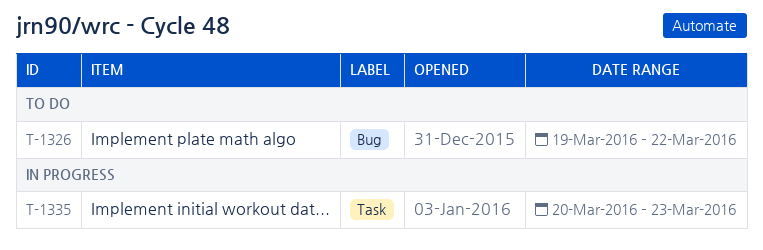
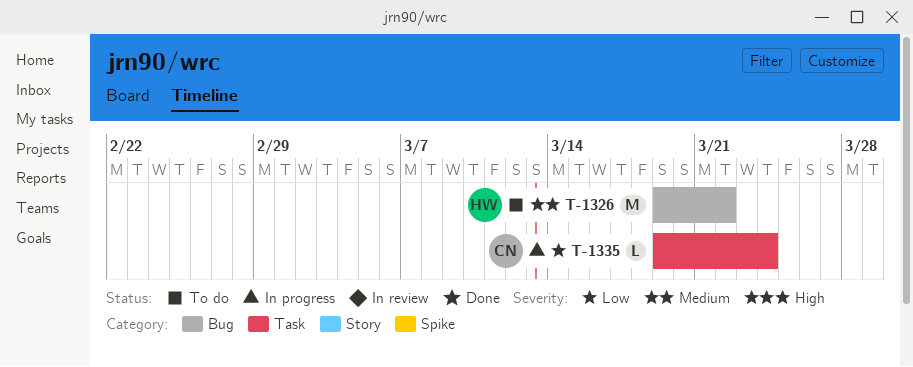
T-1335, start: Mar 20 -> Mar 19
T-1335, due: Mar 23 -> Mar 24

